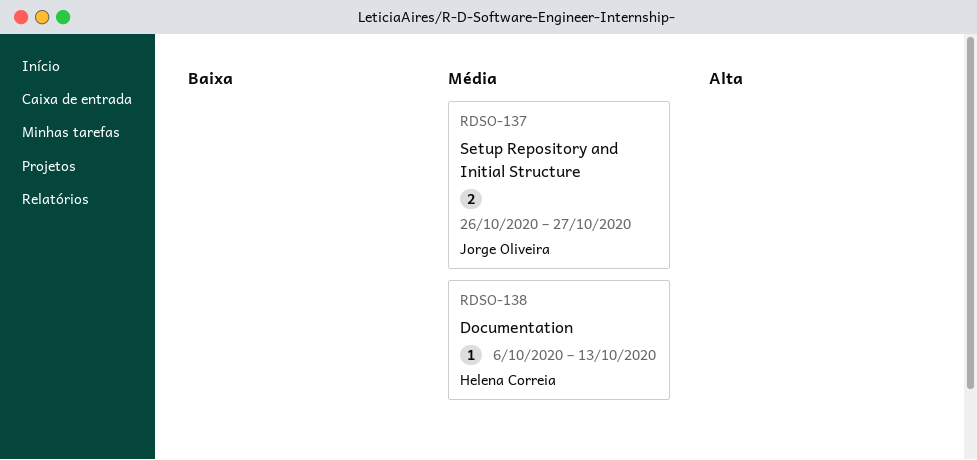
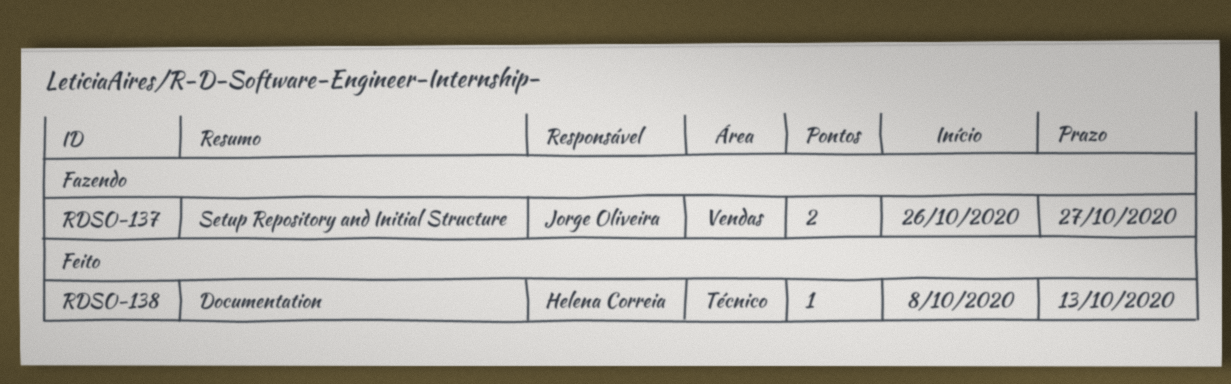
RDSO-138, start: Oct 6 -> Oct 8

